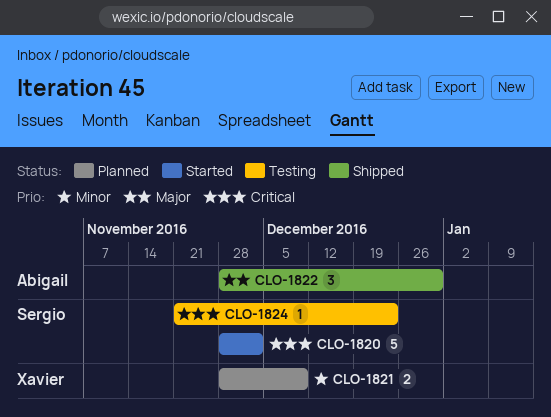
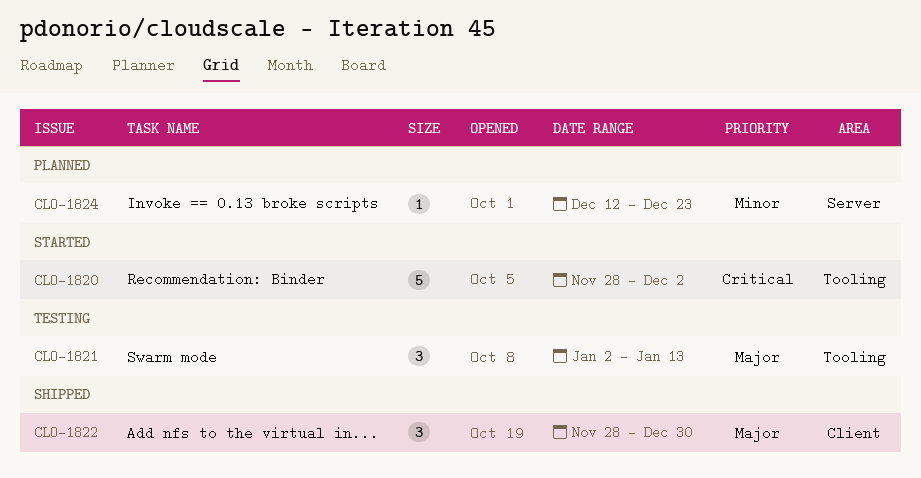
CLO-1821, status: Planned -> Testing
CLO-1821, priority: Minor -> Major
CLO-1821, estimate: 2 -> 3
CLO-1821, start: Nov 28 -> Jan 2
CLO-1821, due: Dec 9 -> Jan 13
CLO-1824, status: Testing -> Planned
CLO-1824, priority: Critical -> Minor
CLO-1824, start: Nov 21 -> Dec 12

